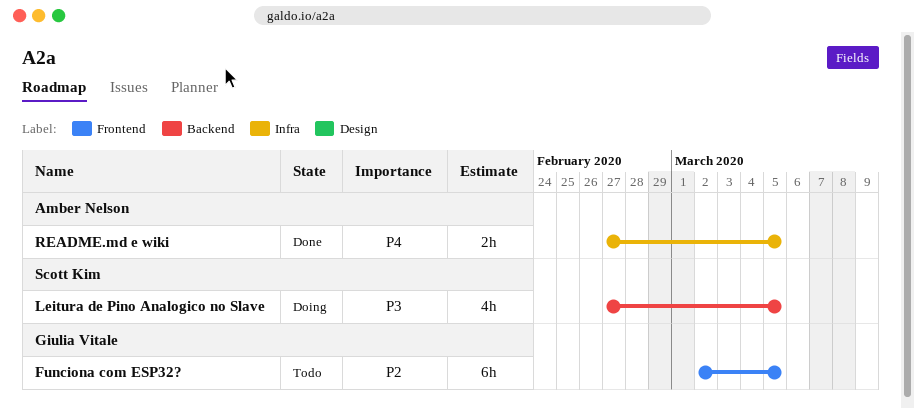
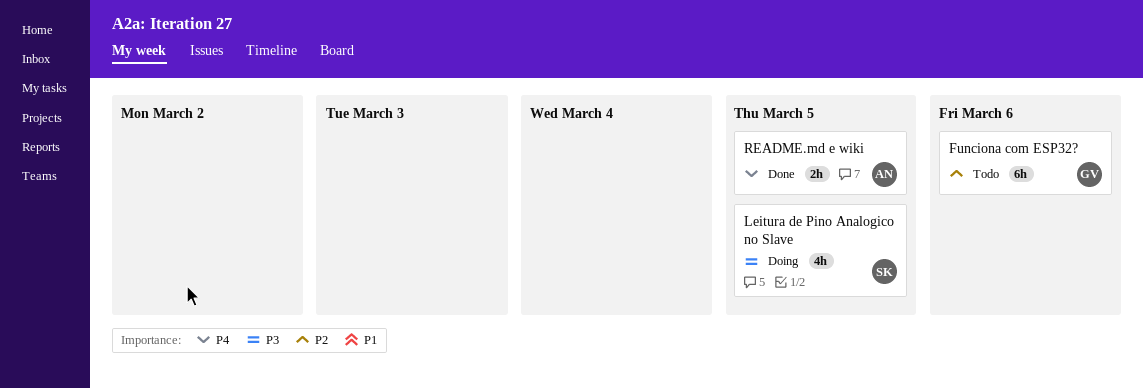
Funciona com ESP32?, due: Mar 5 -> Mar 6

